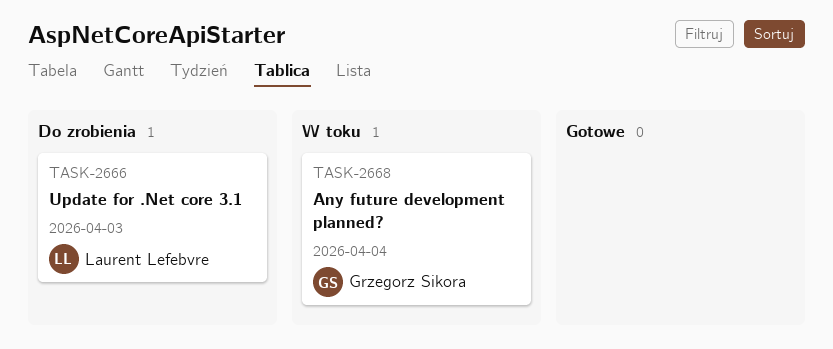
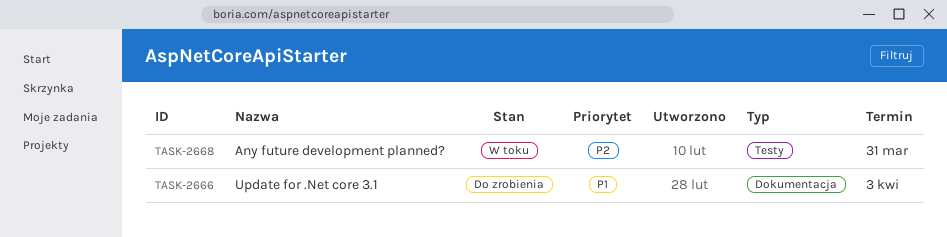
TASK-2668, due: Apr 4 -> Mar 31

